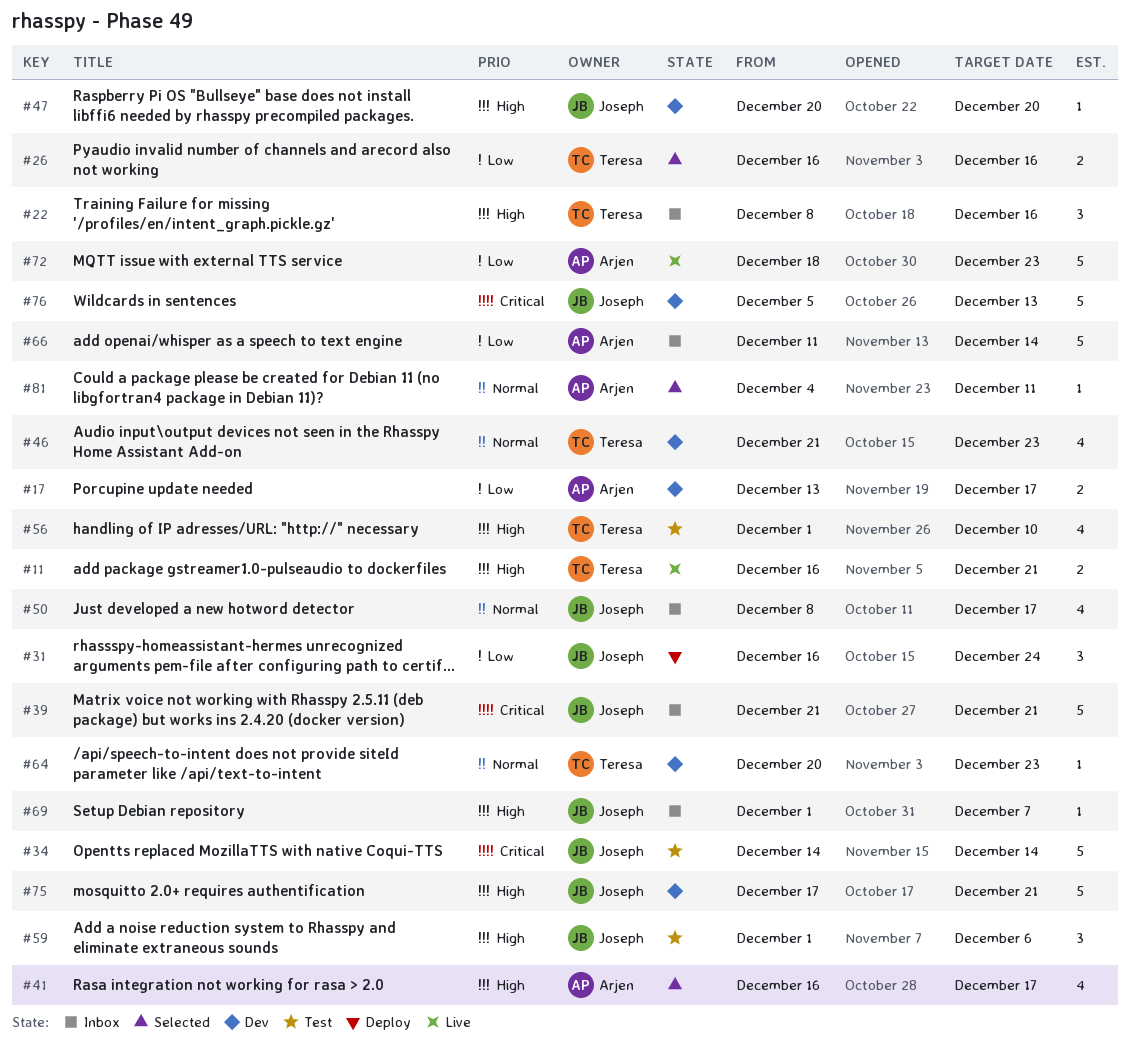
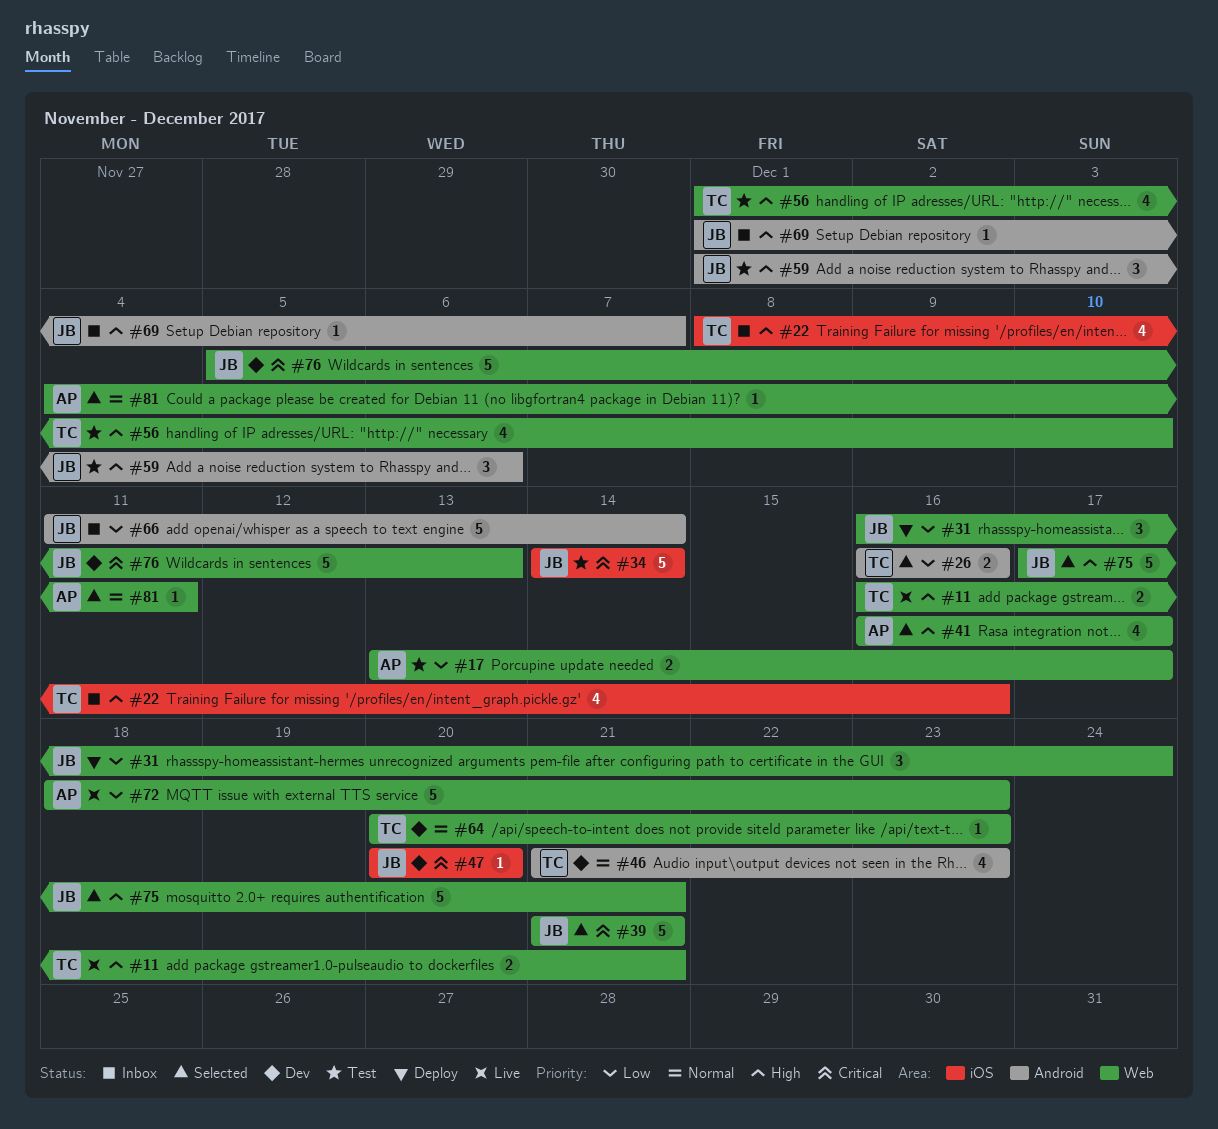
#17, status: Dev -> Test
#22, estimate: 3 -> 4
#39, status: Inbox -> Selected
#47, priority: High -> Critical
#50: present -> none
#66, owner: Arjen -> Joseph
#75, status: Dev -> Selected

